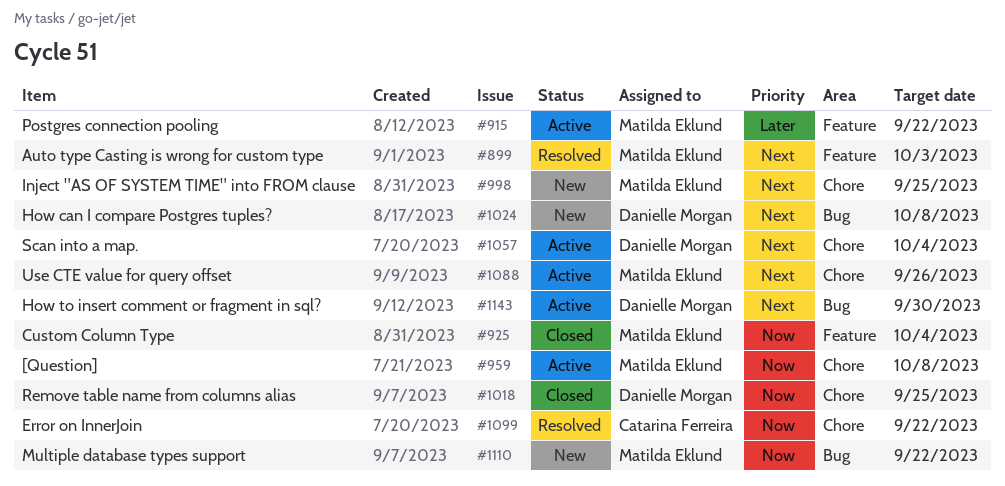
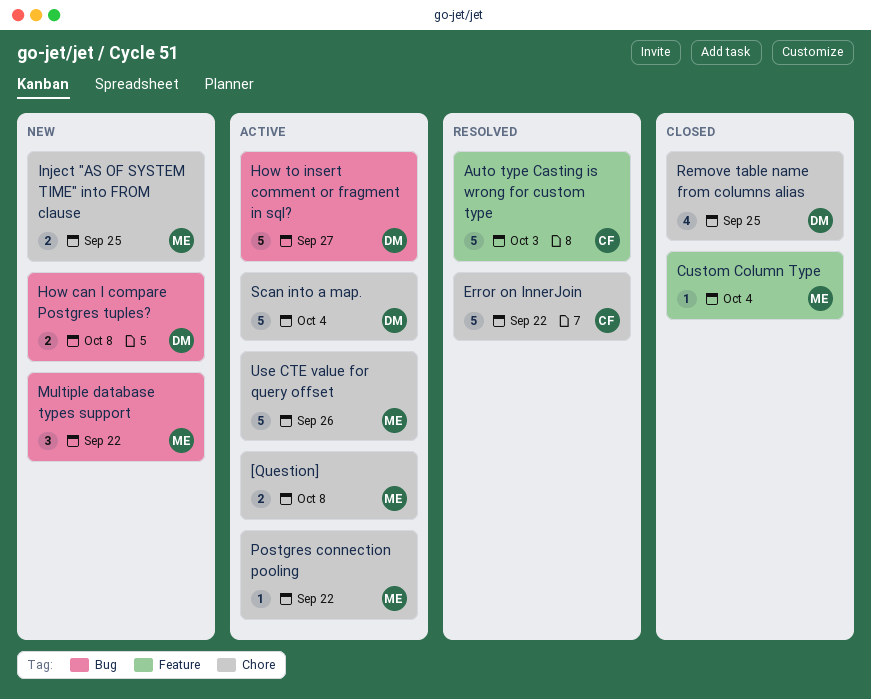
Auto type Casting is wrong for custom type, owner: Matilda Eklund -> Catarina Ferreira
How to insert comment or fragment in sql?, due: Sep 30 -> Sep 27
Postgres connection pooling, label: Feature -> Chore

